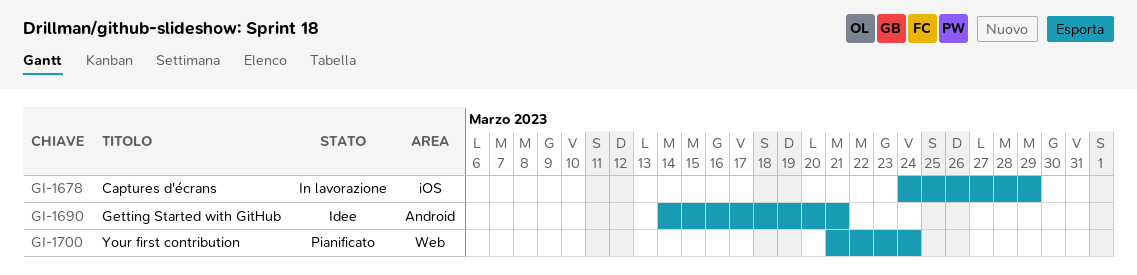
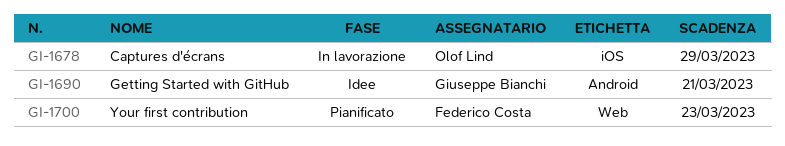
GI-1700, due: Mar 24 -> Mar 23

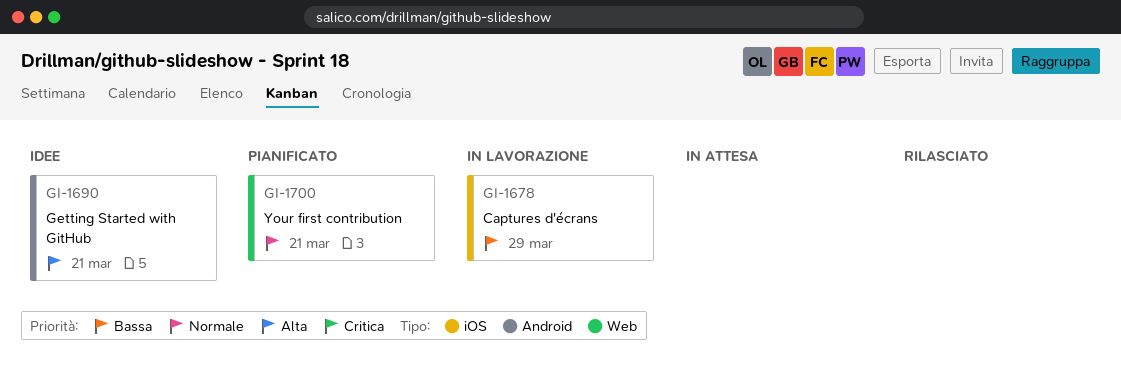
GI-1700, due: Mar 23 -> Mar 21

